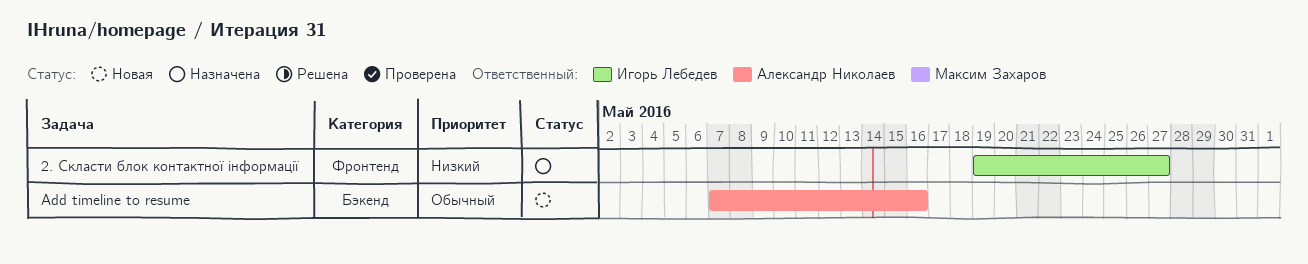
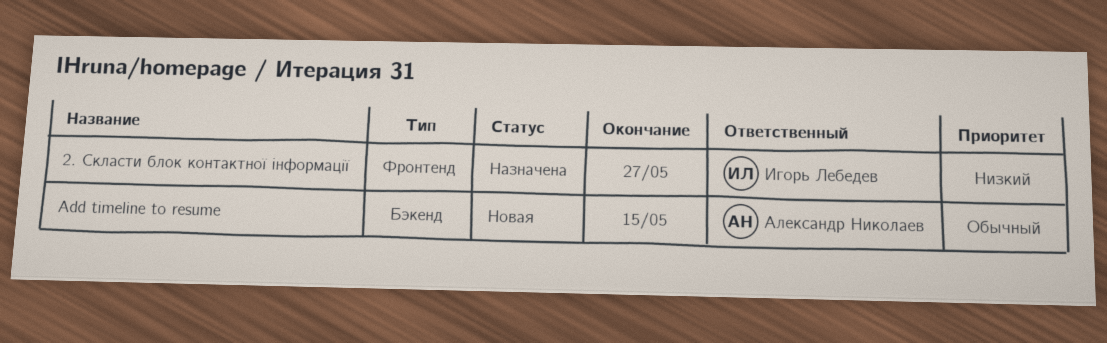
Add timeline to resume, due: May 16 -> May 15

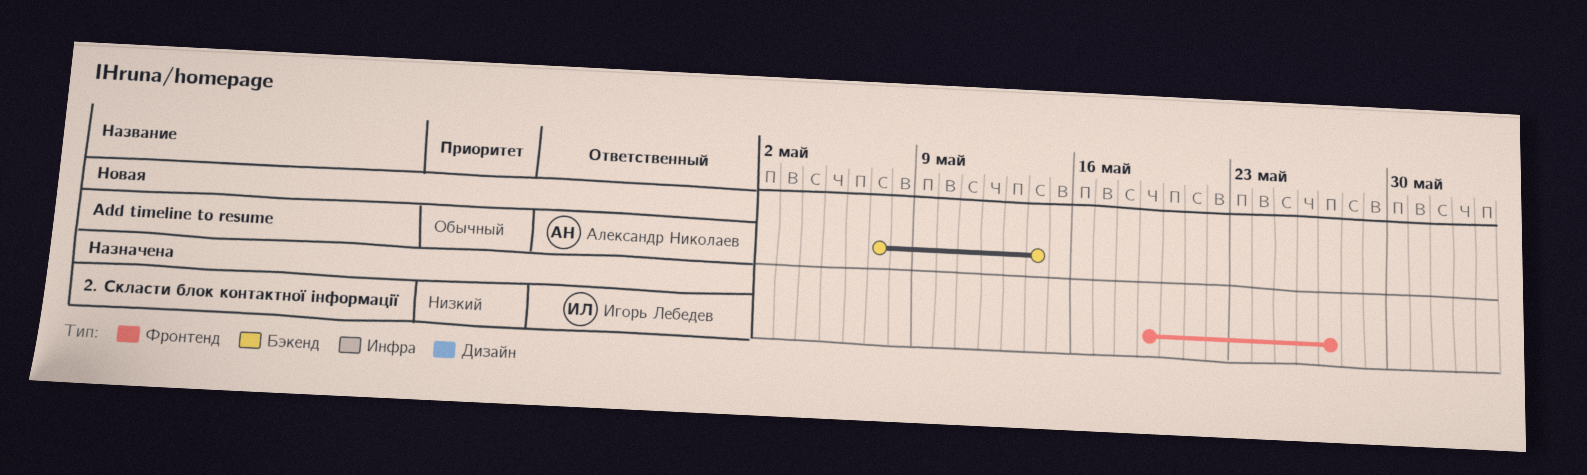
Add timeline to resume, due: May 15 -> May 14

